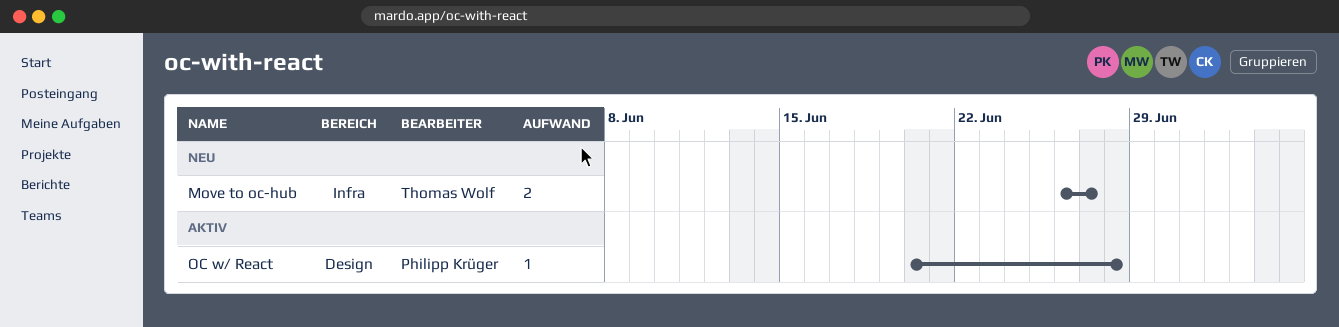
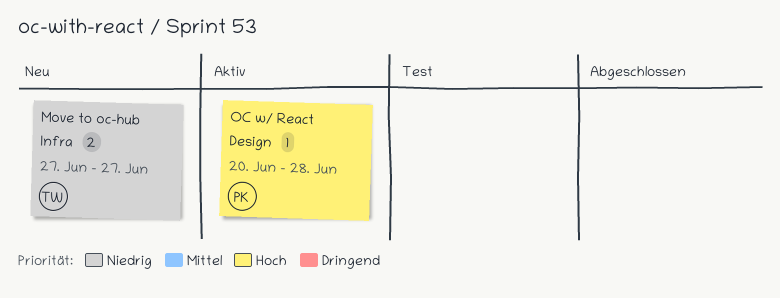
Move to oc-hub, start: Jun 26 -> Jun 27

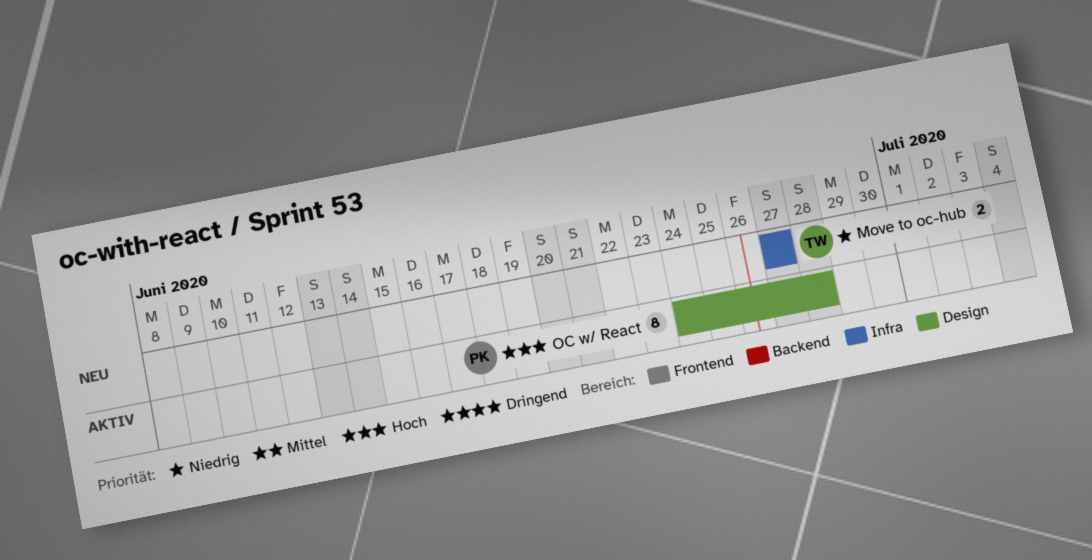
OC w/ React, estimate: 1 -> 8
OC w/ React, start: Jun 20 -> Jun 24

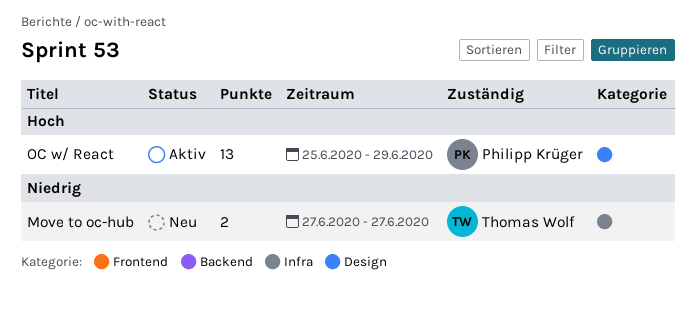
OC w/ React, estimate: 8 -> 13
OC w/ React, start: Jun 24 -> Jun 25
OC w/ React, due: Jun 28 -> Jun 29

